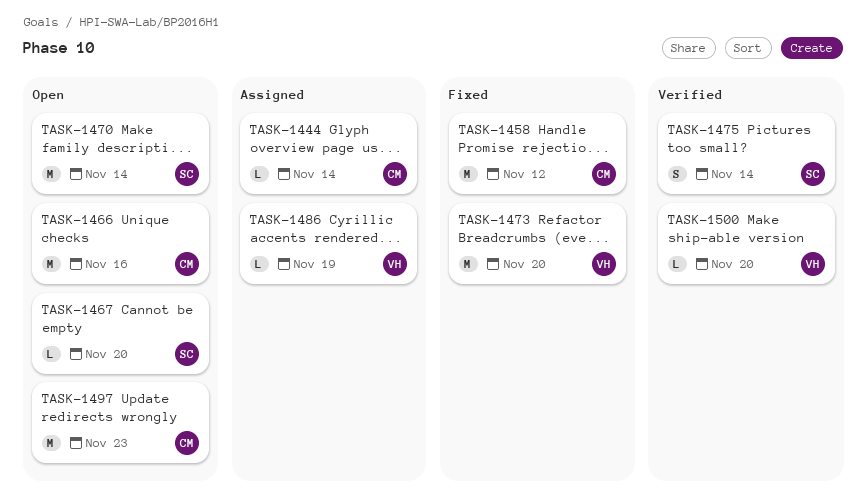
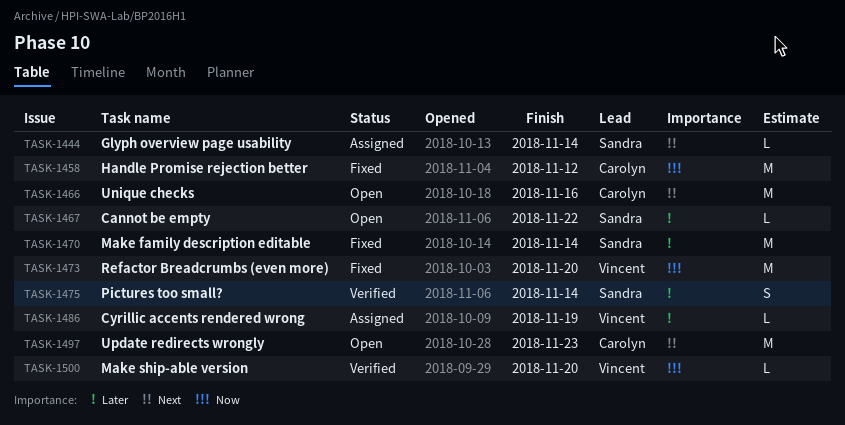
TASK-1444, owner: Carolyn -> Sandra
TASK-1467, due: Nov 20 -> Nov 22
TASK-1470, status: Open -> Fixed

